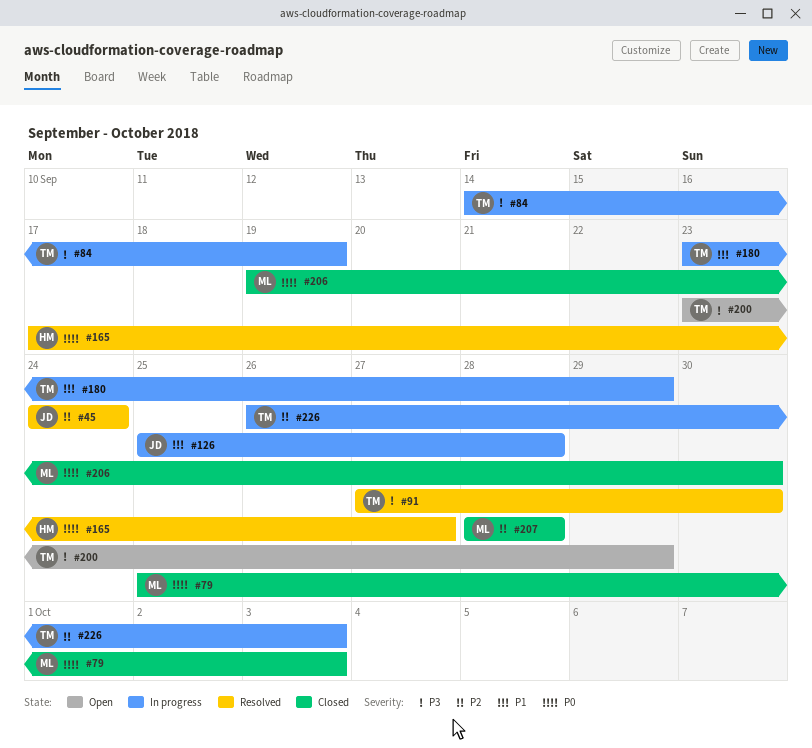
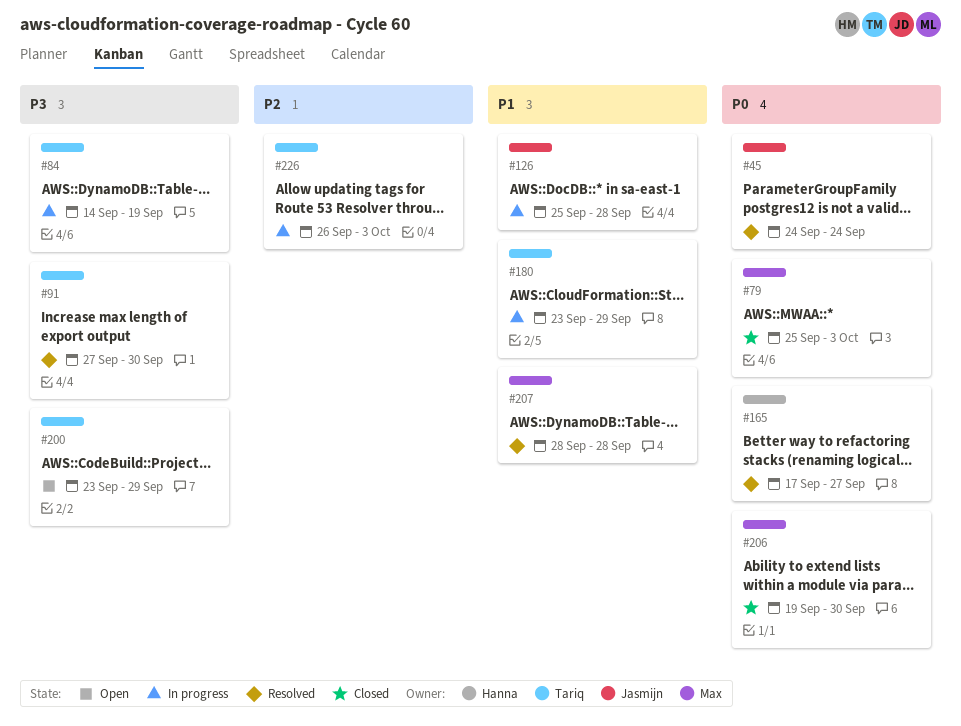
#45, priority: P2 -> P0
#207, status: Closed -> Resolved
#207, priority: P2 -> P1

